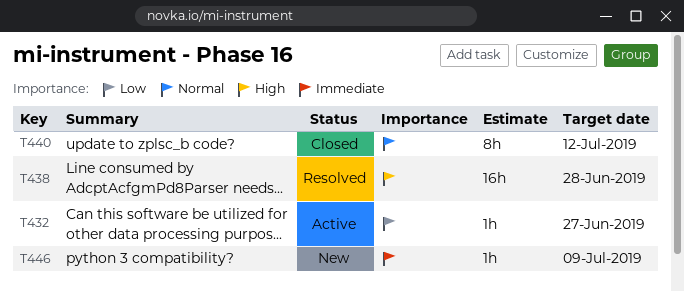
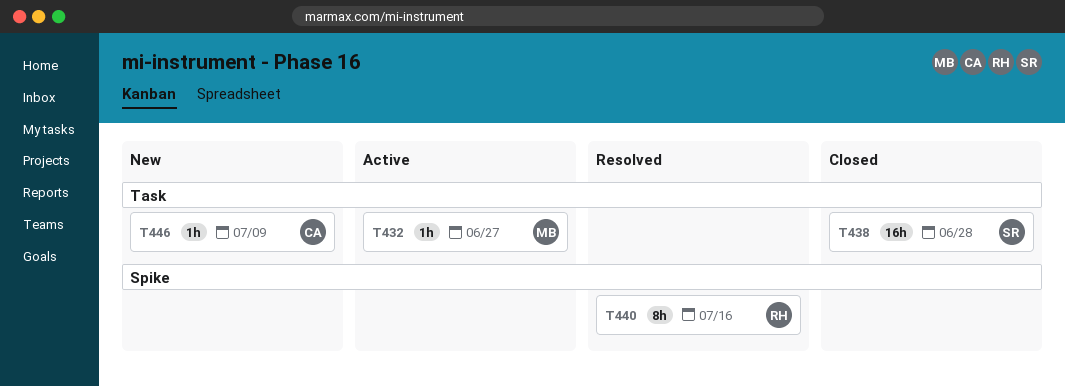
T438, status: Resolved -> Closed
T440, status: Closed -> Resolved
T440, due: Jul 12 -> Jul 16

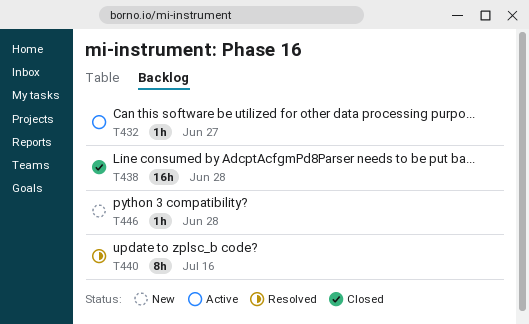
T446, due: Jul 9 -> Jun 28

